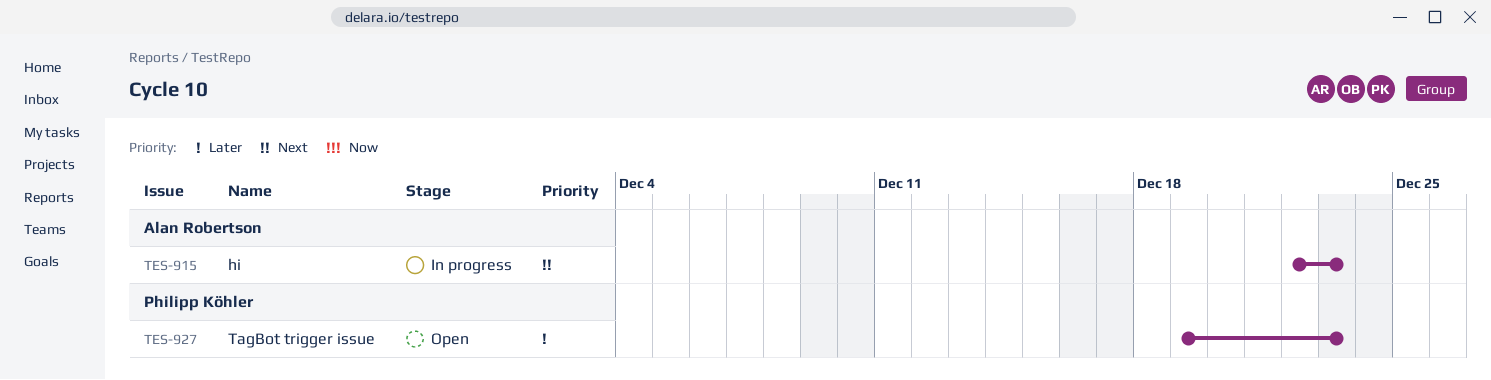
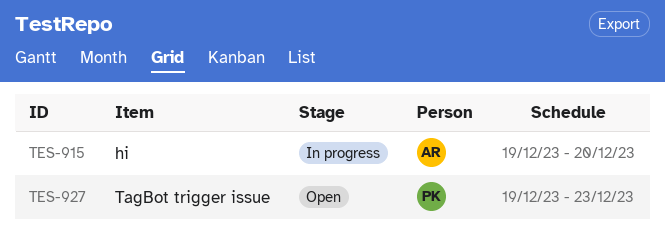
TES-915, start: Dec 22 -> Dec 19
TES-915, due: Dec 23 -> Dec 20

